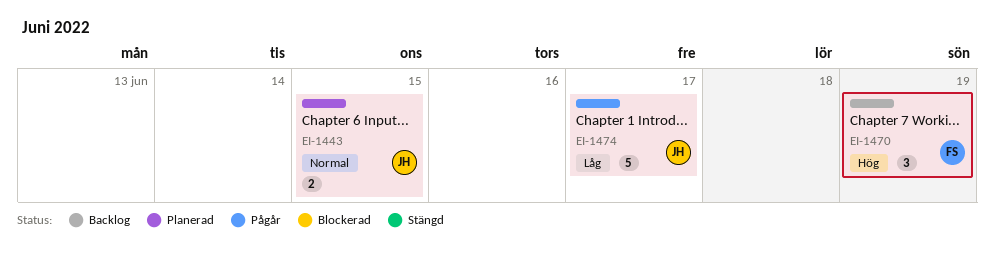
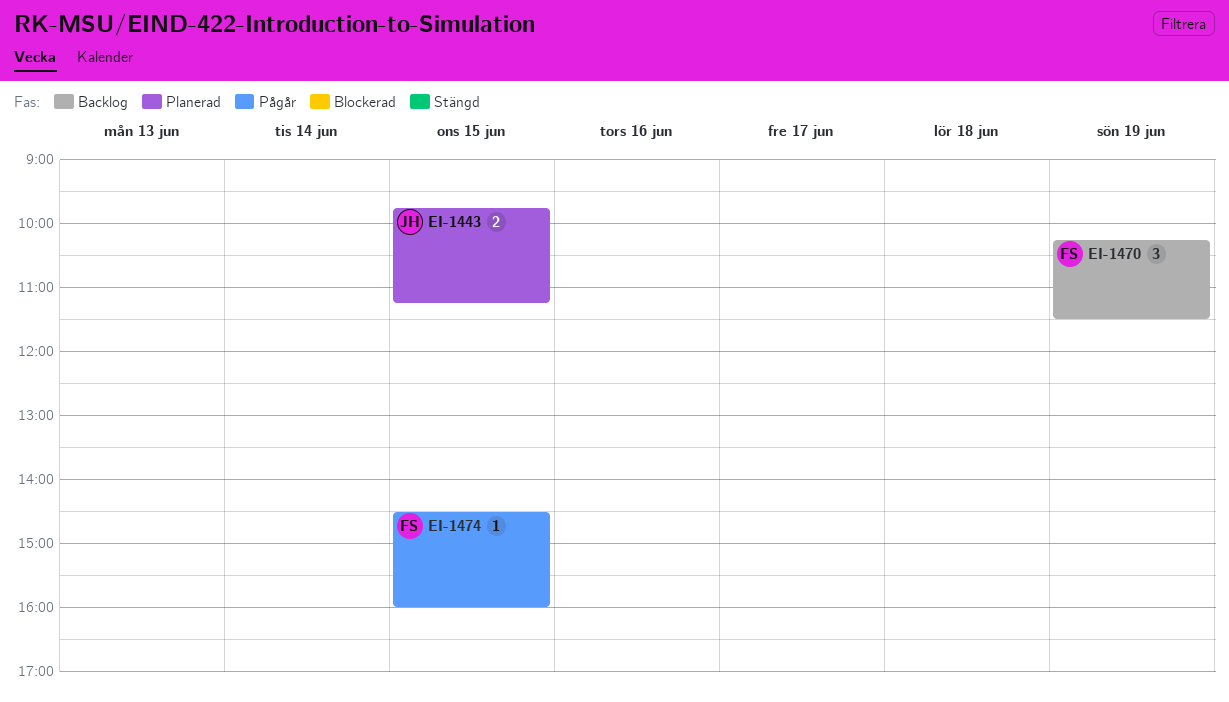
EI-1474, owner: JH -> FS
EI-1474, estimate: 5 -> 1
EI-1474, day: Jun 17 -> Jun 15

